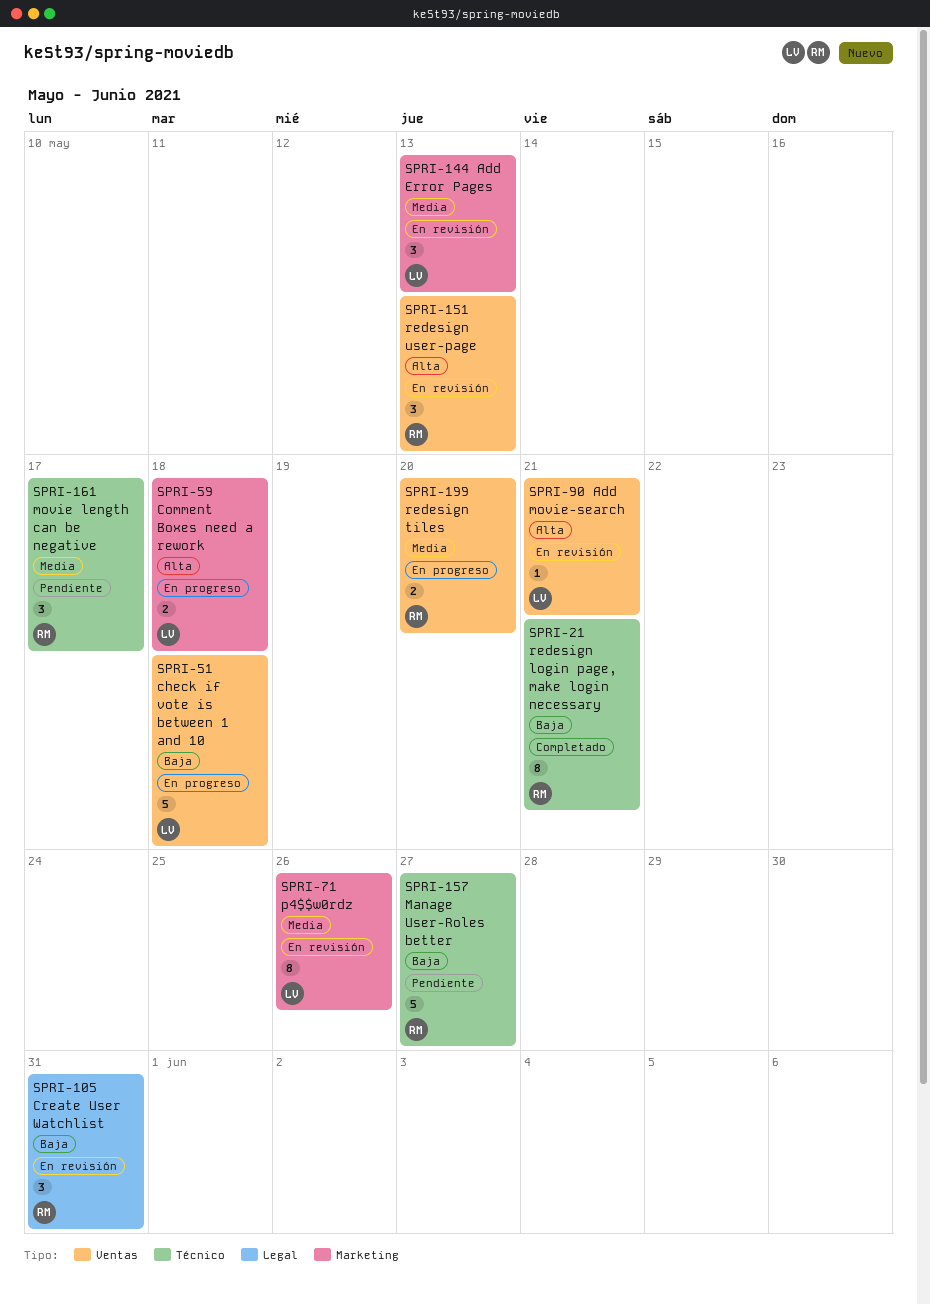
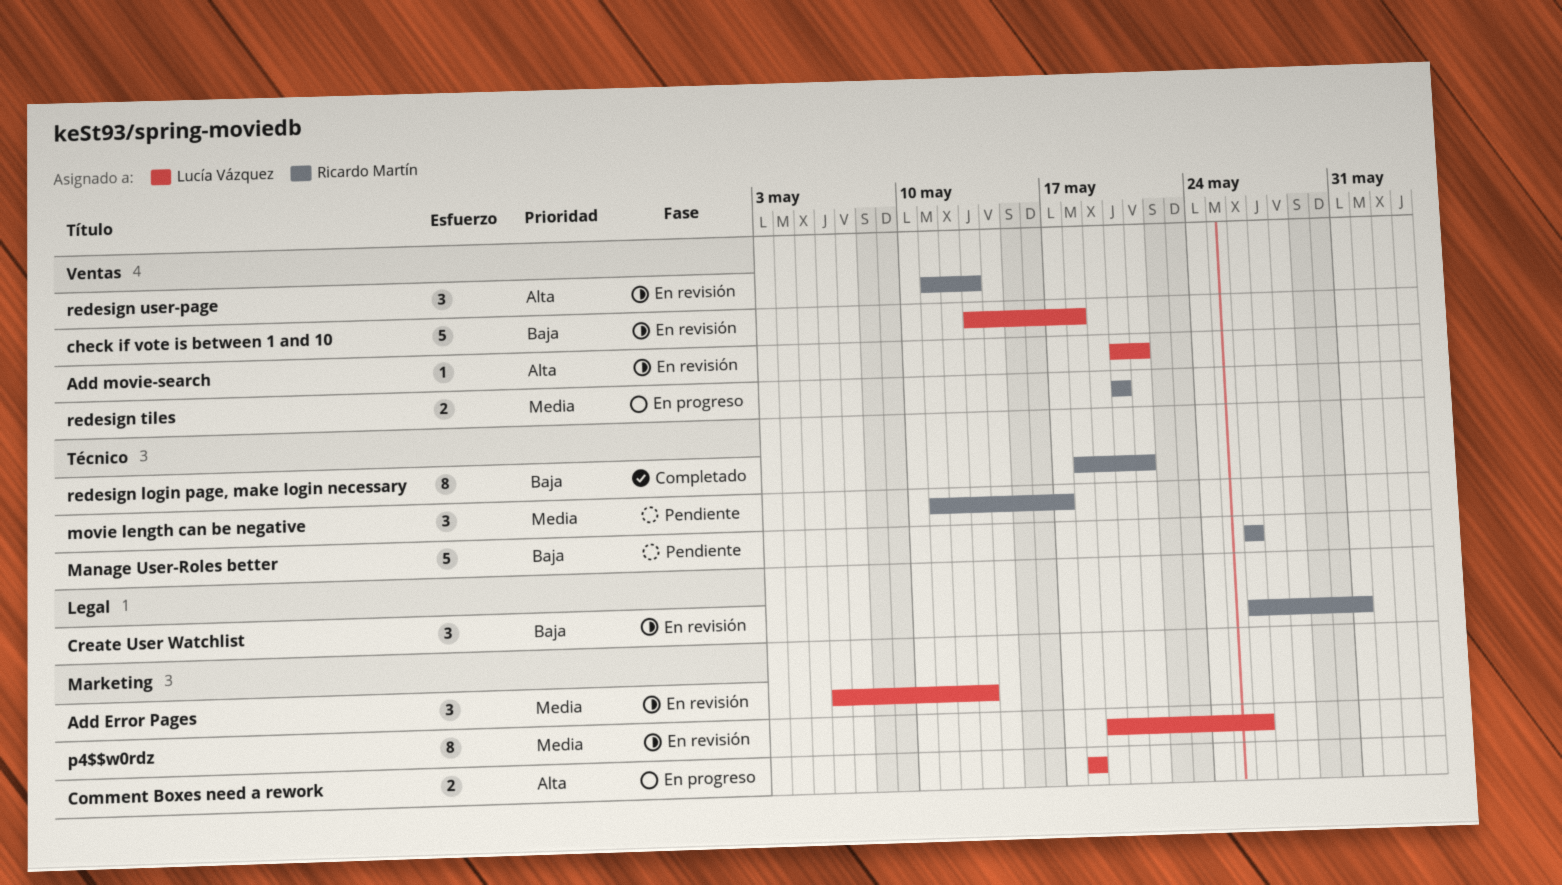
check if vote is between 1 and 10, status: En progreso -> En revisión
Manage User-Roles better, due: May 27 -> May 26

